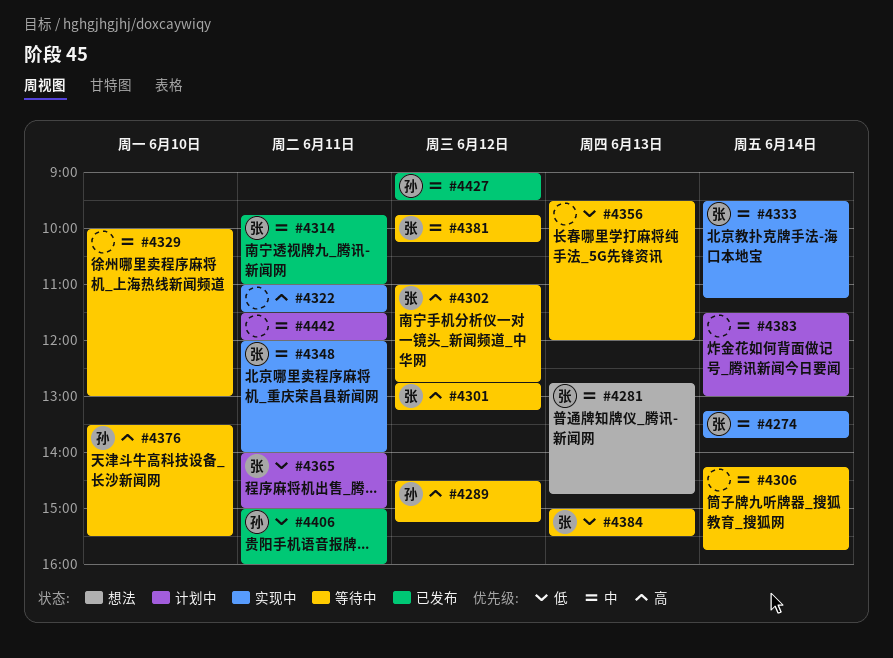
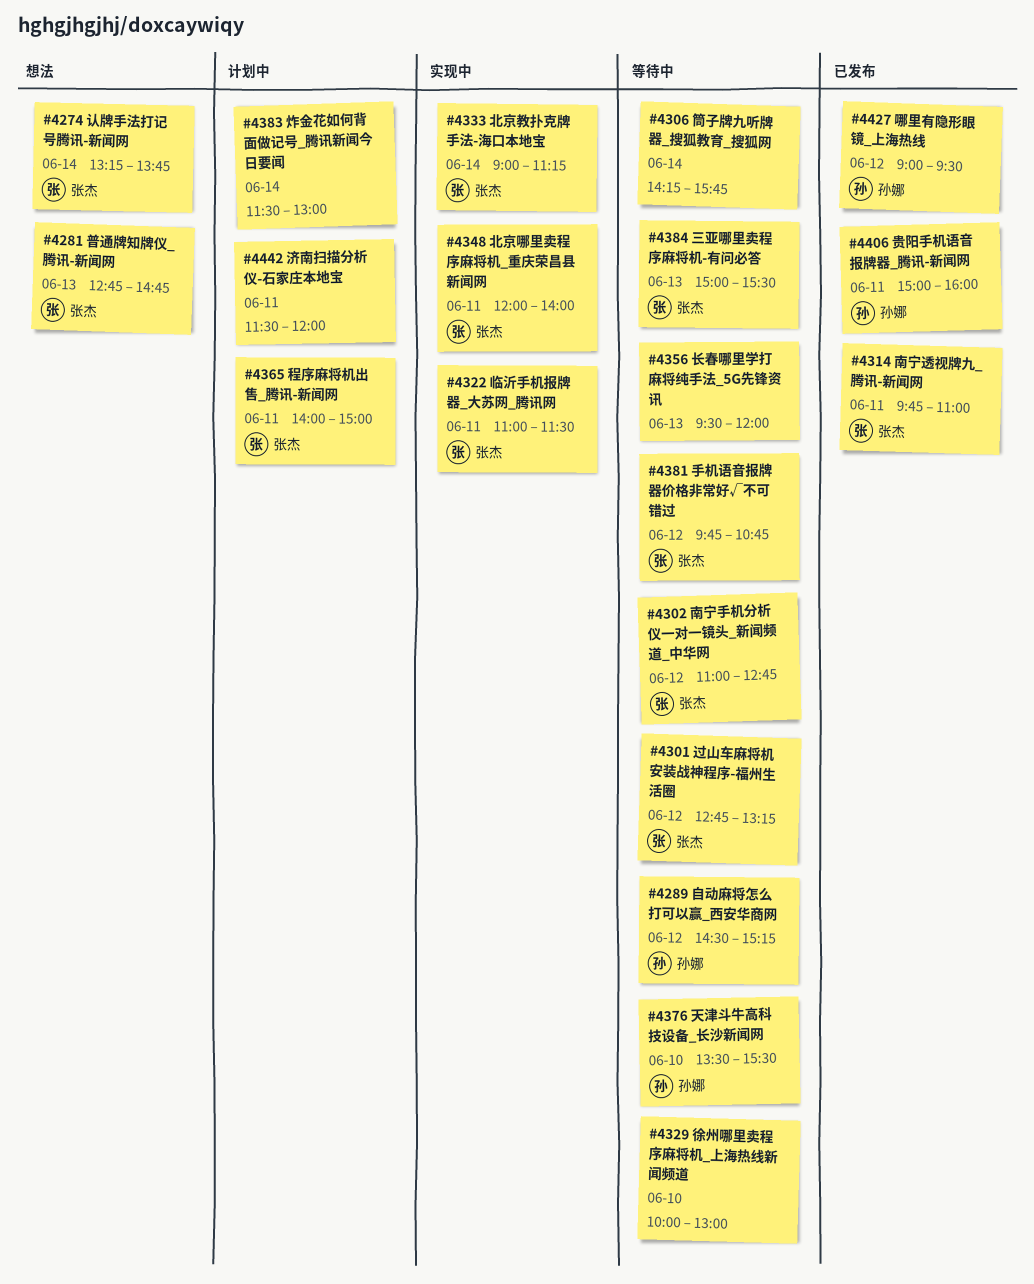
#4274, status: 实现中 -> 想法
#4322, owner: none -> 张杰
#4333, begins: 09:30 -> 09:00
#4381, ends: 10:15 -> 10:45

